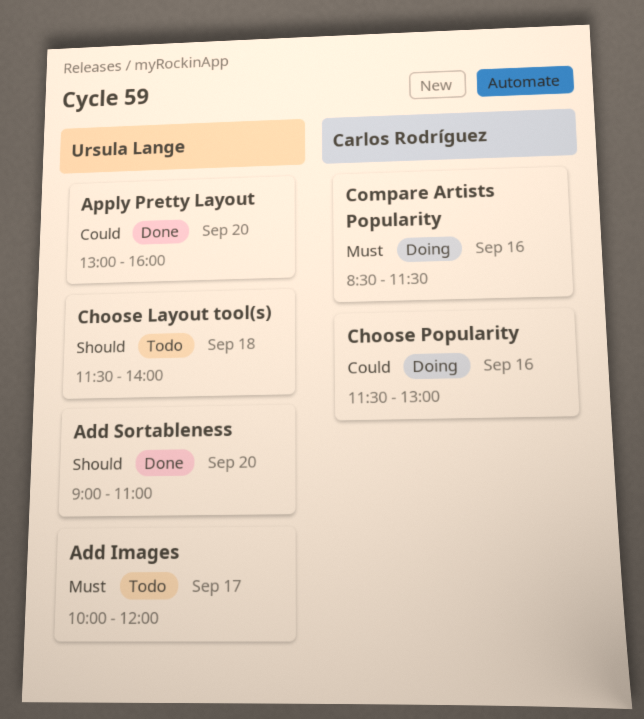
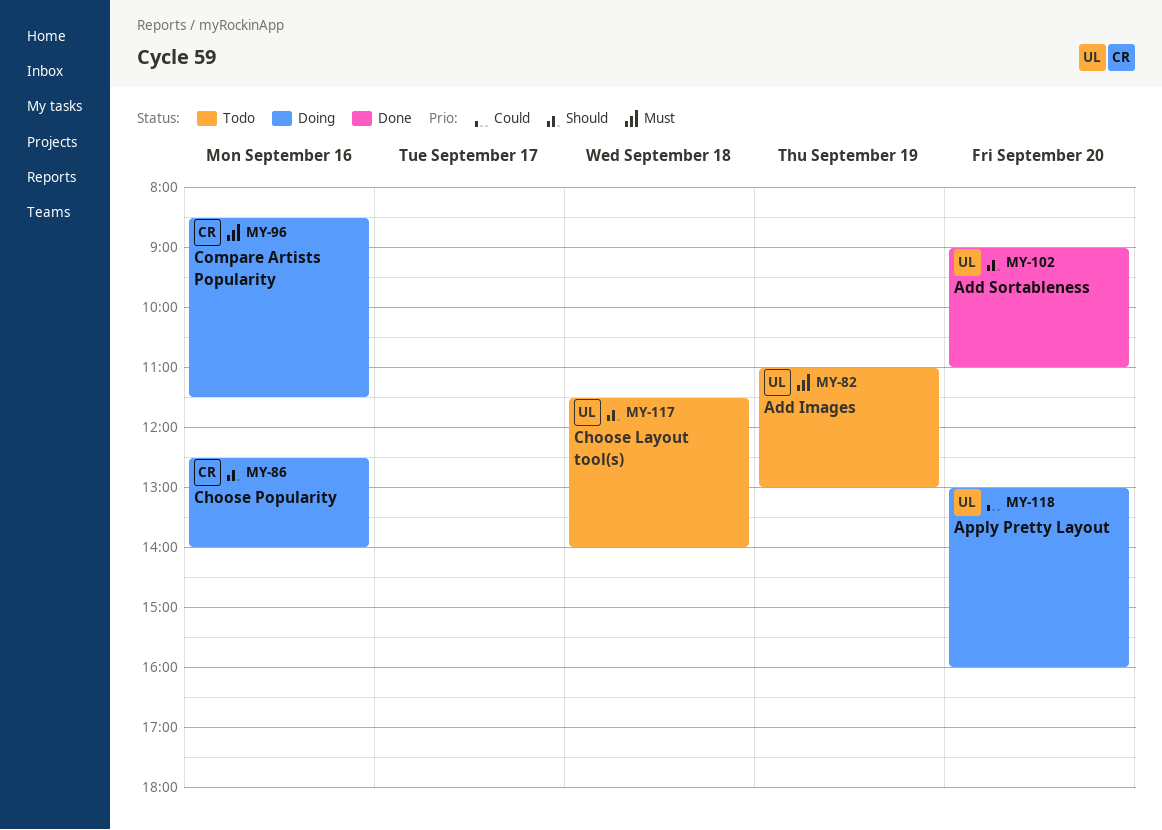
Add Images, day: Sep 17 -> Sep 19
Add Images, begins: 10:00 -> 11:00
Add Images, ends: 12:00 -> 13:00
Apply Pretty Layout, status: Done -> Doing
Choose Popularity, priority: Could -> Should
Choose Popularity, begins: 11:30 -> 12:30
Choose Popularity, ends: 13:00 -> 14:00

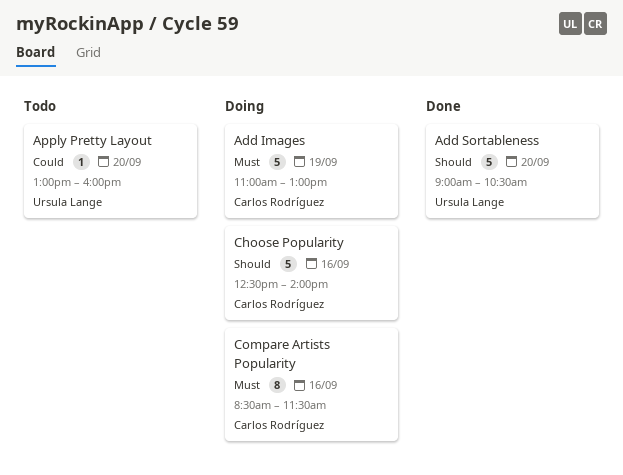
Add Images, status: Todo -> Doing
Add Images, owner: Ursula Lange -> Carlos Rodríguez
Add Sortableness, ends: 11:00 -> 10:30
Apply Pretty Layout, status: Doing -> Todo
Choose Layout tool(s): present -> none

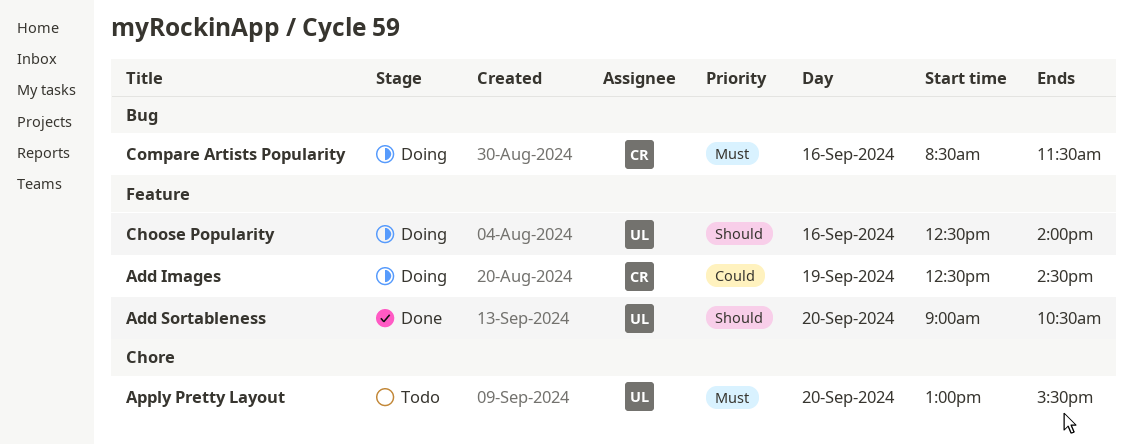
Add Images, priority: Must -> Could
Add Images, begins: 11:00 -> 12:30
Add Images, ends: 13:00 -> 14:30
Apply Pretty Layout, priority: Could -> Must
Apply Pretty Layout, ends: 16:00 -> 15:30
Choose Popularity, owner: Carlos Rodríguez -> Ursula Lange

